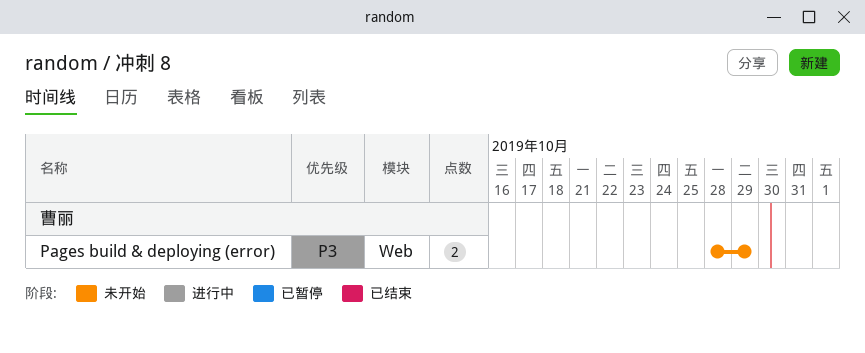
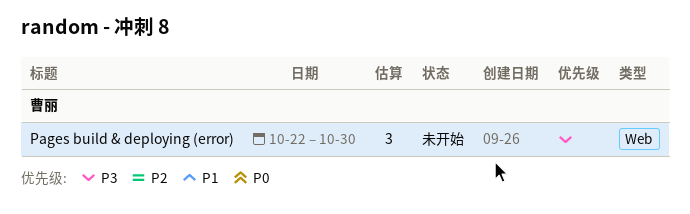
Pages build & deploying (error), estimate: 2 -> 3
Pages build & deploying (error), start: Oct 28 -> Oct 22
Pages build & deploying (error), due: Oct 29 -> Oct 30

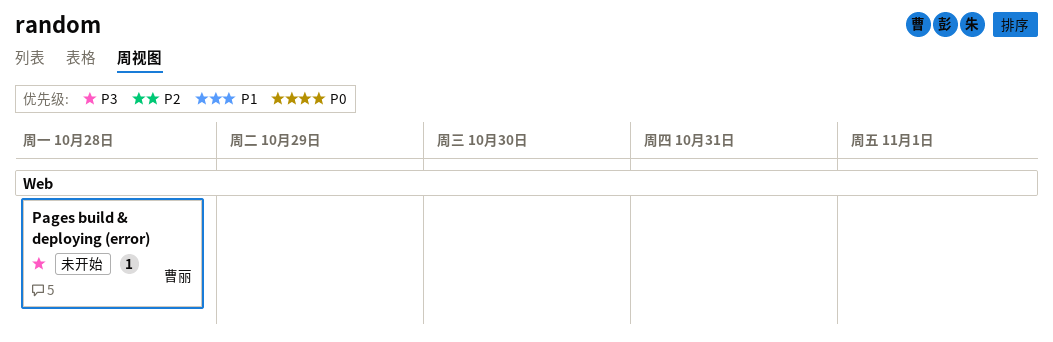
Pages build & deploying (error), estimate: 3 -> 1
Pages build & deploying (error), due: Oct 30 -> Oct 28

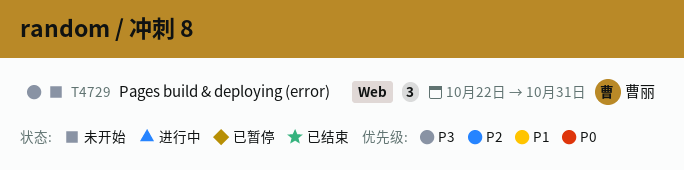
Pages build & deploying (error), estimate: 1 -> 3
Pages build & deploying (error), due: Oct 28 -> Oct 31

